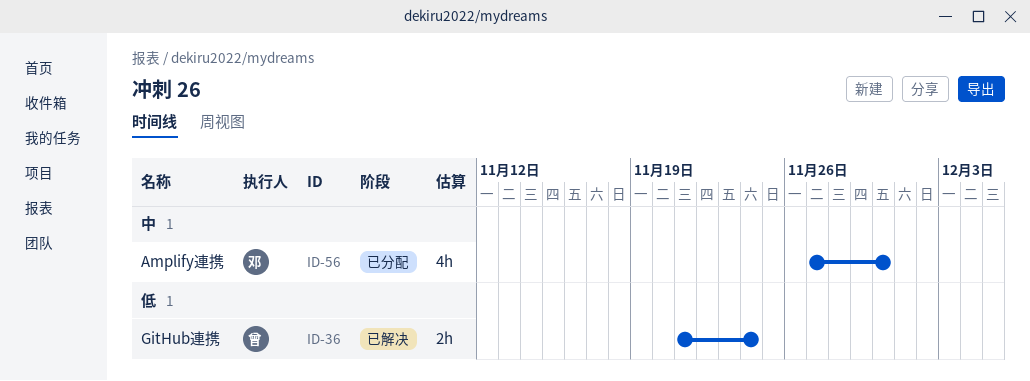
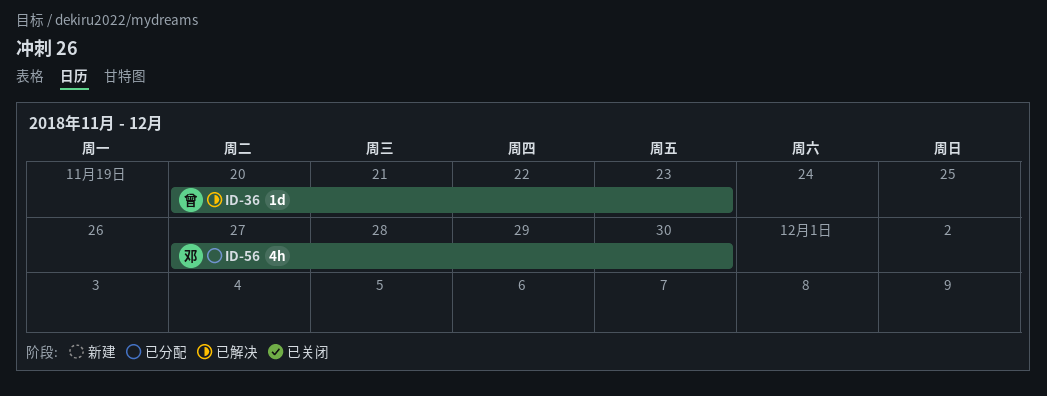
ID-36, estimate: 2h -> 1d
ID-36, start: Nov 21 -> Nov 20
ID-36, due: Nov 24 -> Nov 23

